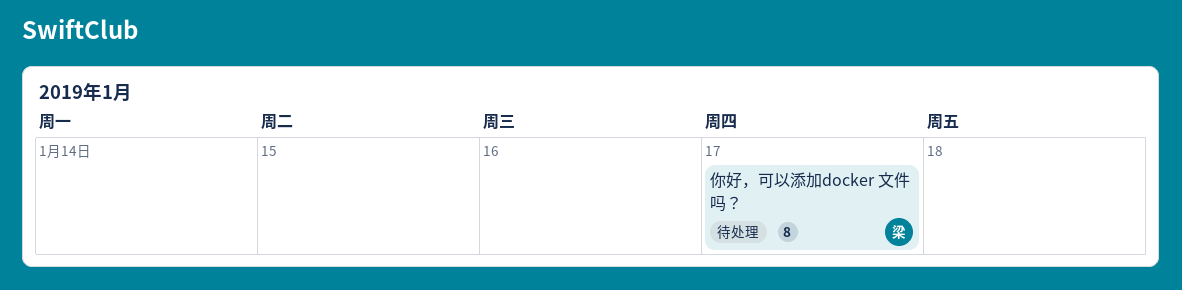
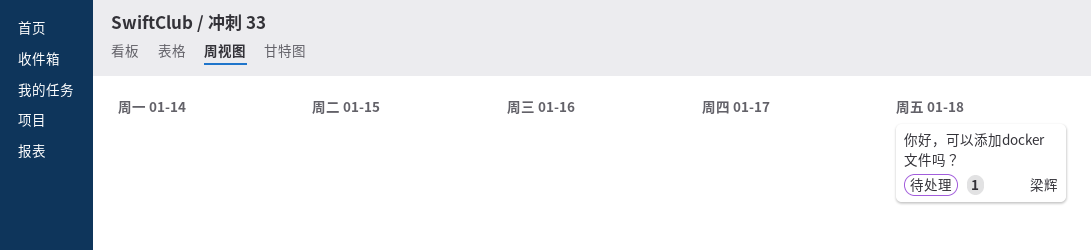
你好，可以添加docker 文件吗？, estimate: 8 -> 1
你好，可以添加docker 文件吗？, due: Jan 17 -> Jan 18

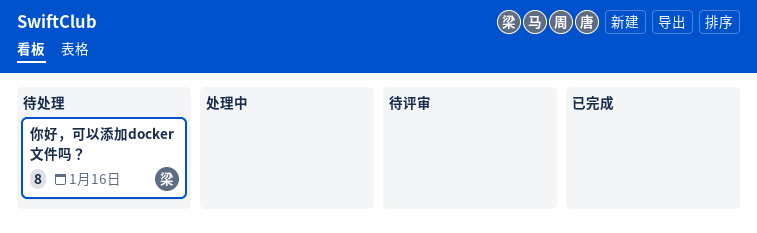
你好，可以添加docker 文件吗？, estimate: 1 -> 8
你好，可以添加docker 文件吗？, due: Jan 18 -> Jan 16

